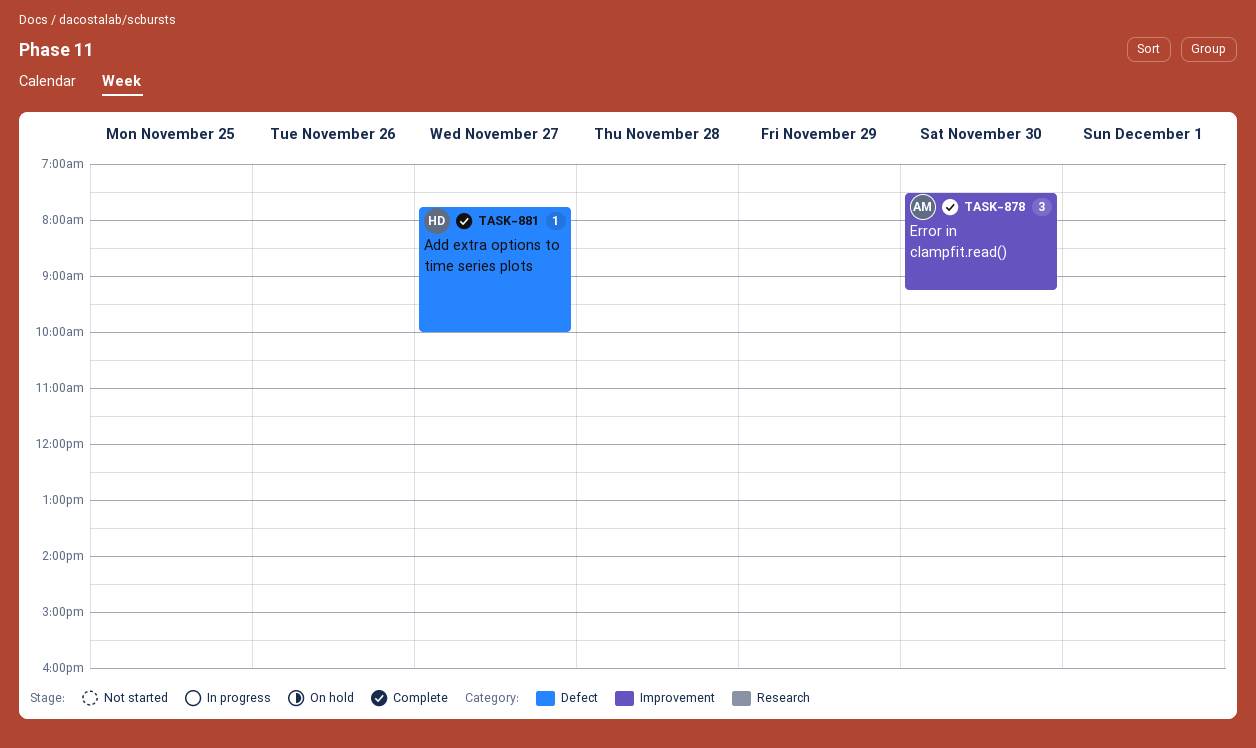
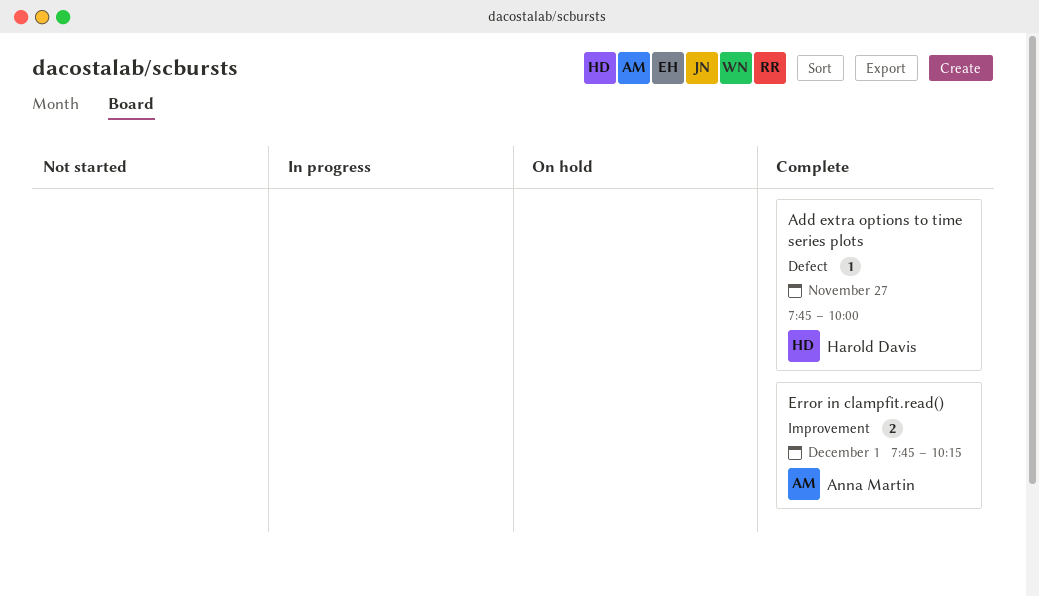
Error in clampfit.read(), estimate: 3 -> 2
Error in clampfit.read(), day: Nov 30 -> Dec 1
Error in clampfit.read(), begins: 07:30 -> 07:45
Error in clampfit.read(), ends: 09:15 -> 10:15

